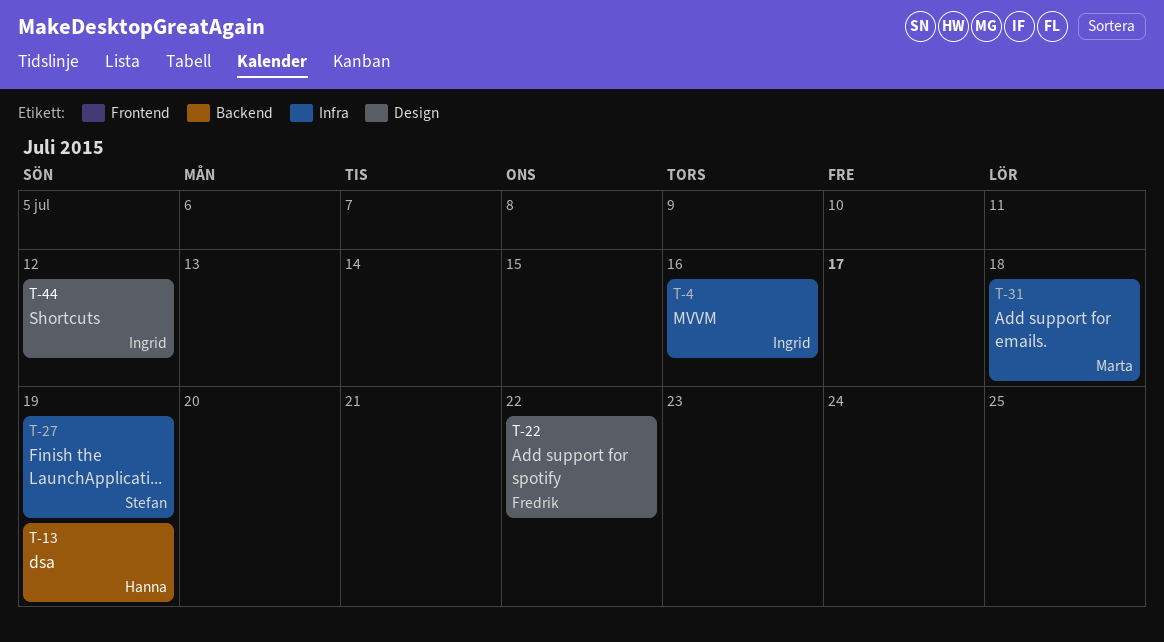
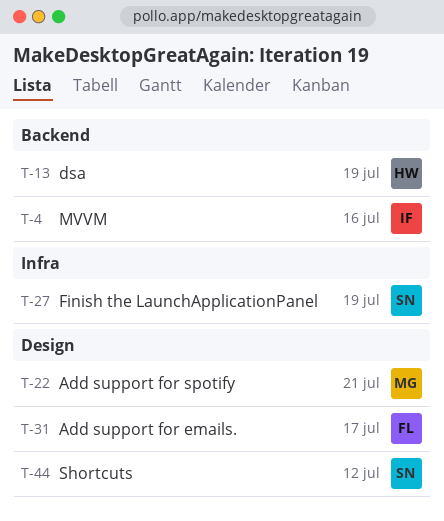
T-4, label: Infra -> Backend
T-22, owner: Fredrik -> Marta
T-22, due: Jul 22 -> Jul 21
T-31, owner: Marta -> Fredrik
T-31, label: Infra -> Design
T-31, due: Jul 18 -> Jul 17
T-44, owner: Ingrid -> Stefan

